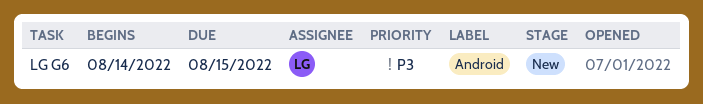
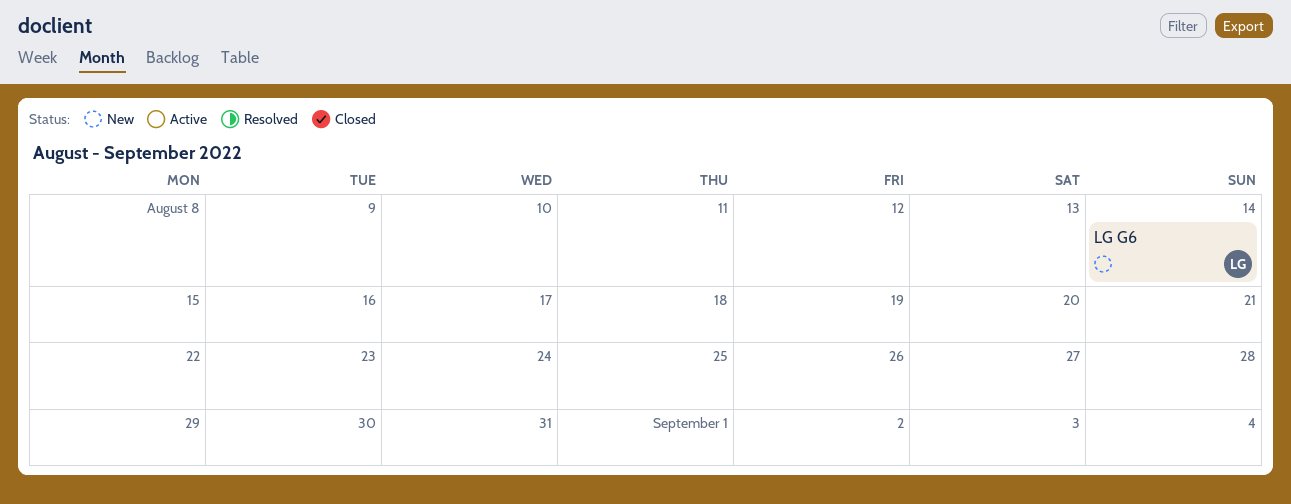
LG G6, due: Aug 15 -> Aug 14

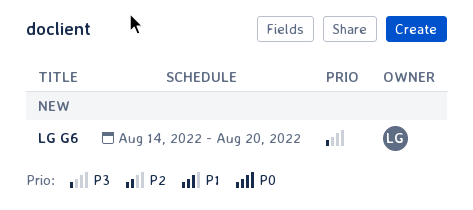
LG G6, due: Aug 14 -> Aug 20

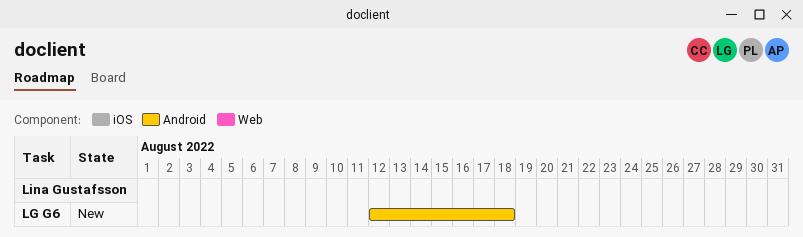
LG G6, start: Aug 14 -> Aug 12
LG G6, due: Aug 20 -> Aug 18

